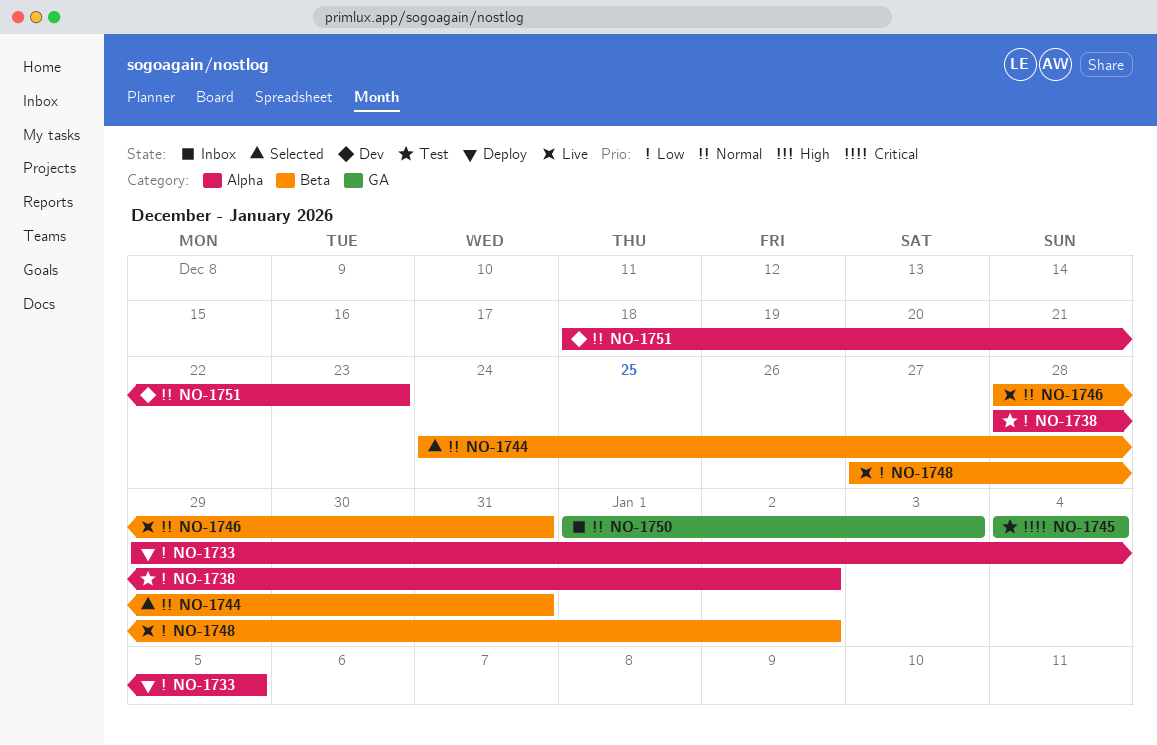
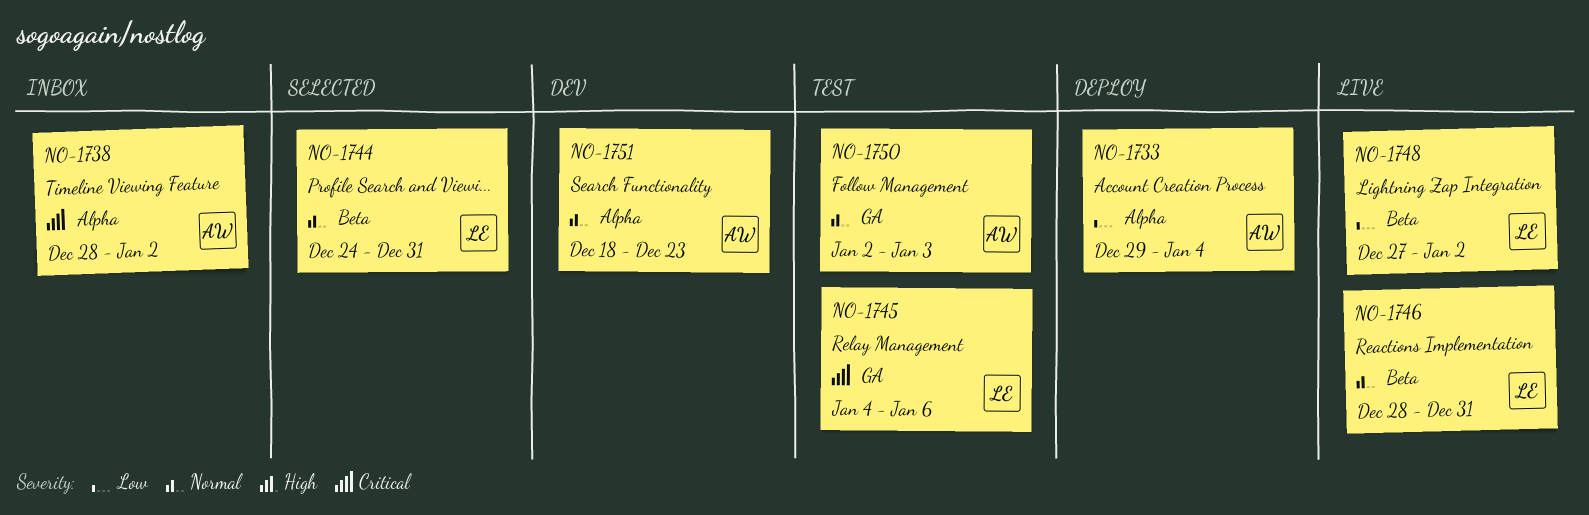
NO-1733, due: Jan 5 -> Jan 4
NO-1738, status: Test -> Inbox
NO-1738, priority: Low -> Critical
NO-1745, due: Jan 4 -> Jan 6
NO-1750, status: Inbox -> Test
NO-1750, start: Jan 1 -> Jan 2

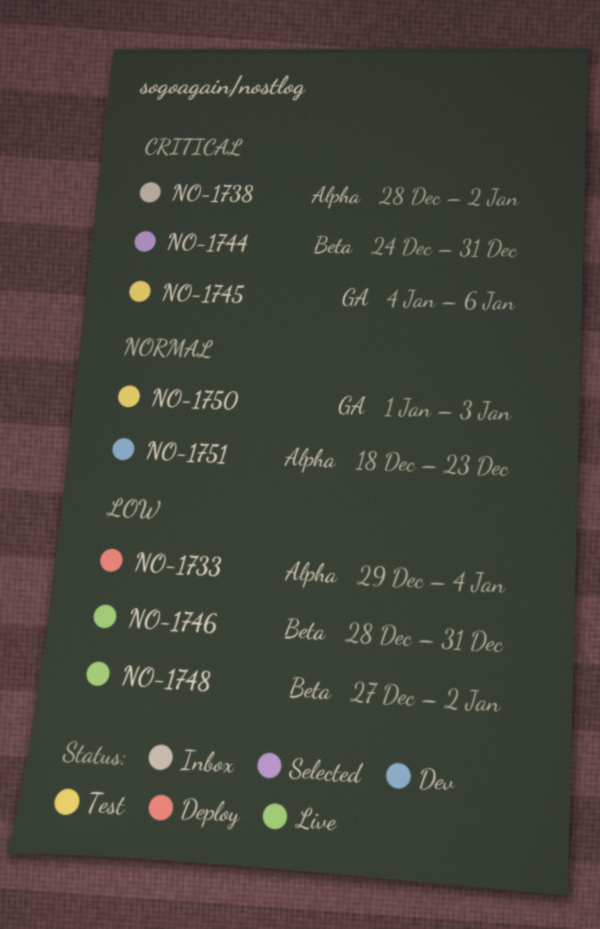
NO-1744, priority: Normal -> Critical
NO-1746, priority: Normal -> Low
NO-1750, start: Jan 2 -> Jan 1

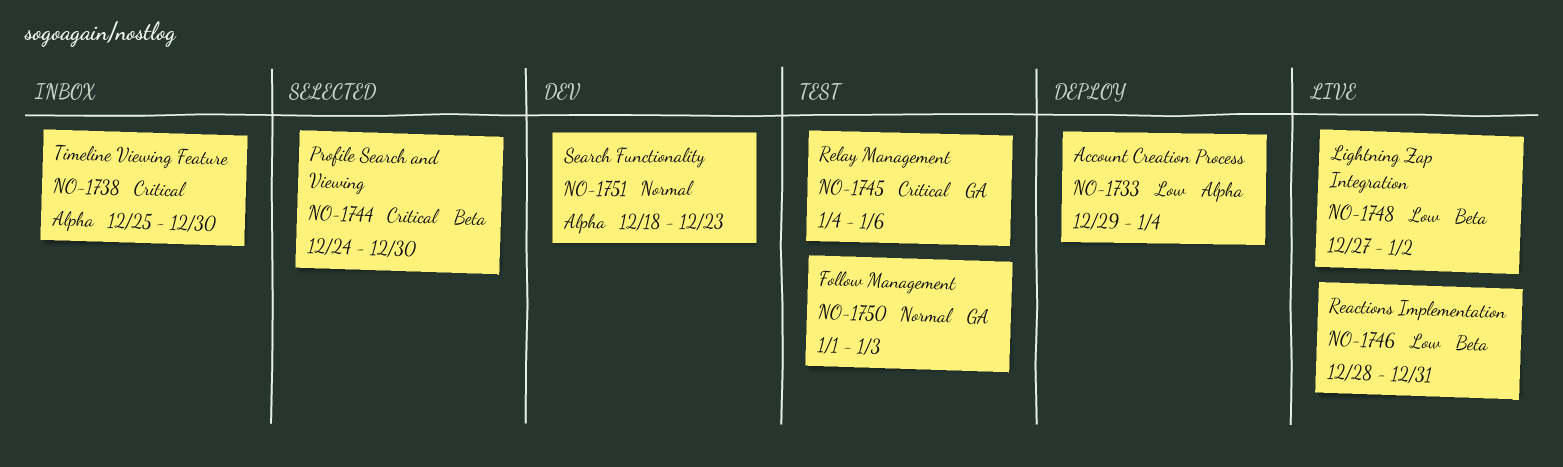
NO-1738, start: Dec 28 -> Dec 25
NO-1738, due: Jan 2 -> Dec 30
NO-1744, due: Dec 31 -> Dec 30

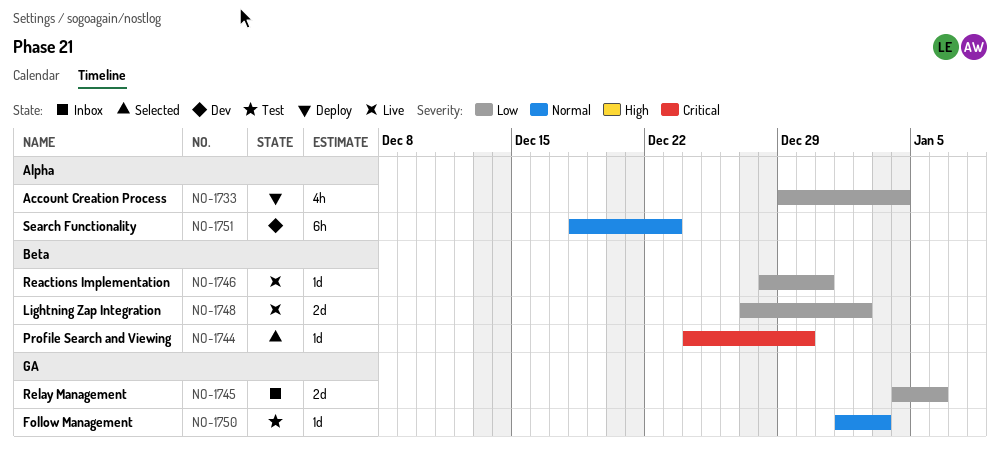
NO-1738: present -> none
NO-1745, status: Test -> Inbox
NO-1745, priority: Critical -> Low

